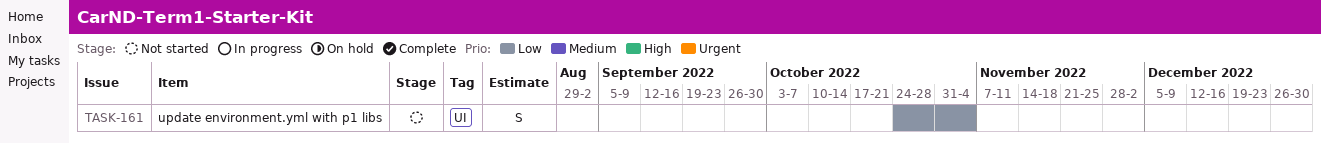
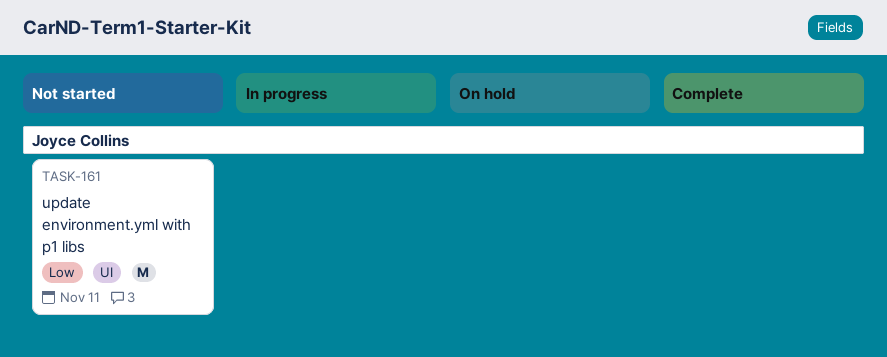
TASK-161, estimate: S -> M
TASK-161, due: Nov 4 -> Nov 11

